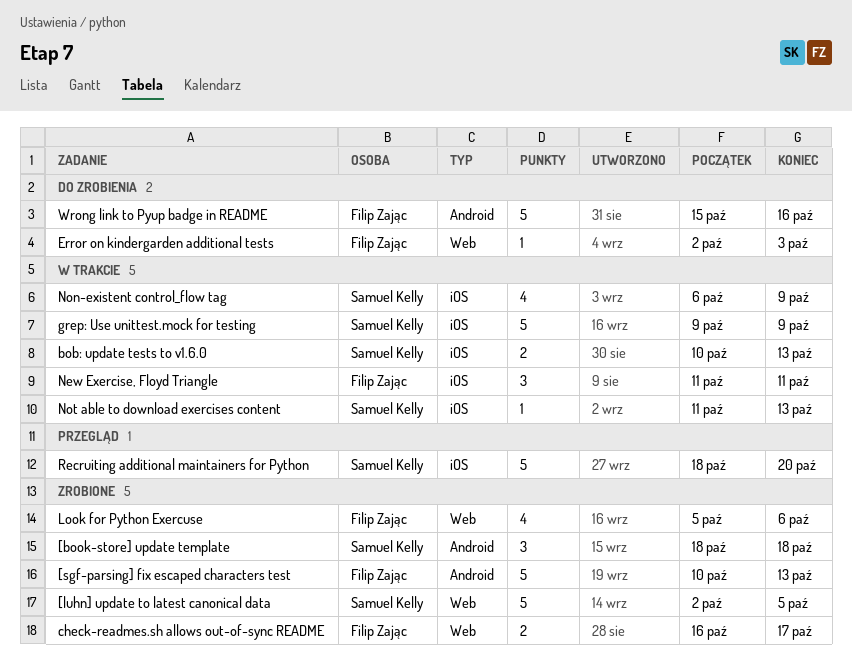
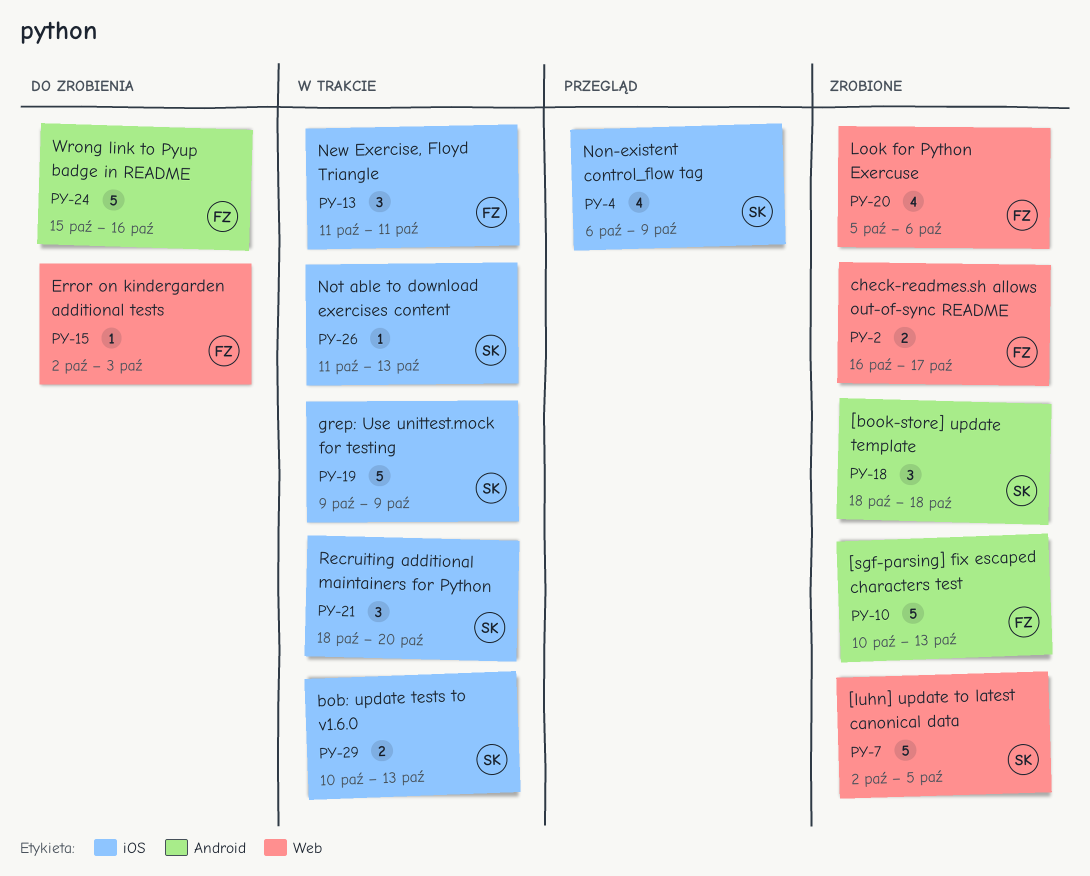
Non-existent control_flow tag, status: W trakcie -> Przegląd
Recruiting additional maintainers for Python, status: Przegląd -> W trakcie
Recruiting additional maintainers for Python, estimate: 5 -> 3

